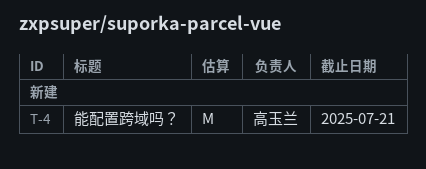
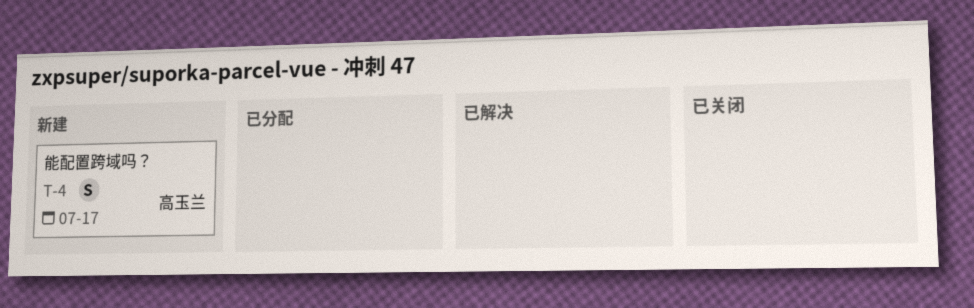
T-4, estimate: M -> S
T-4, due: Jul 21 -> Jul 17

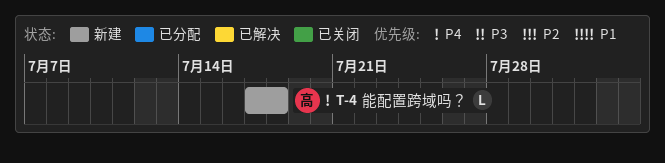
T-4, estimate: S -> L
T-4, due: Jul 17 -> Jul 18

